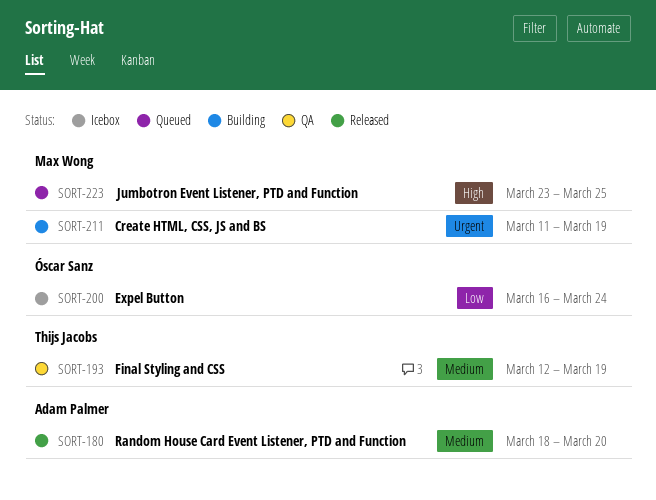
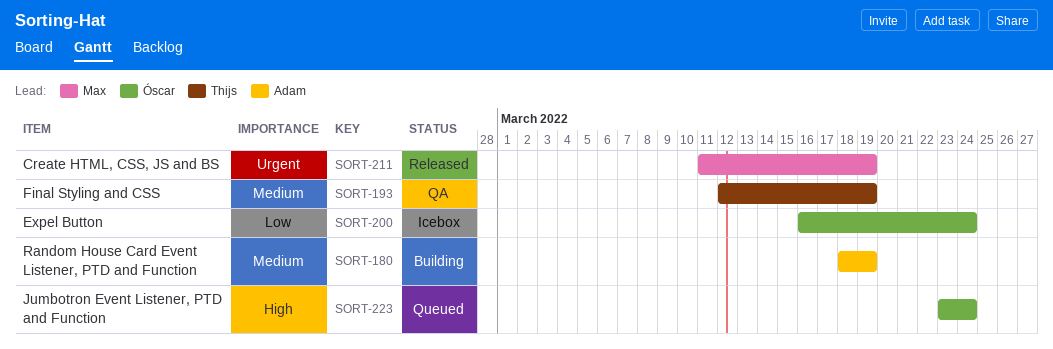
SORT-180, status: Released -> Building
SORT-180, due: Mar 20 -> Mar 19
SORT-211, status: Building -> Released
SORT-223, owner: Max Wong -> Óscar Sanz
SORT-223, due: Mar 25 -> Mar 24

